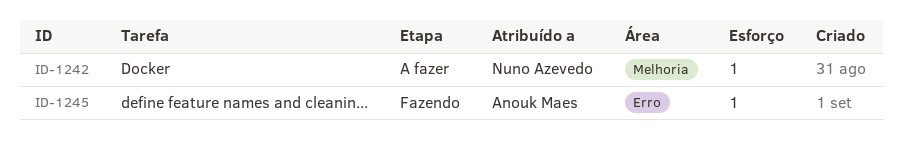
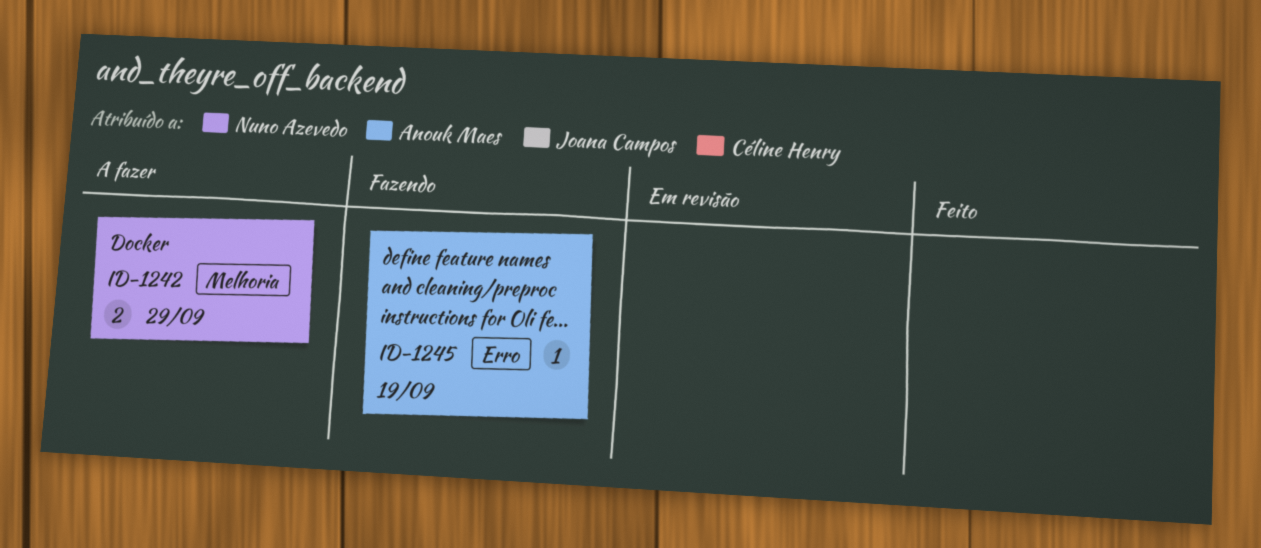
ID-1242, estimate: 1 -> 2

